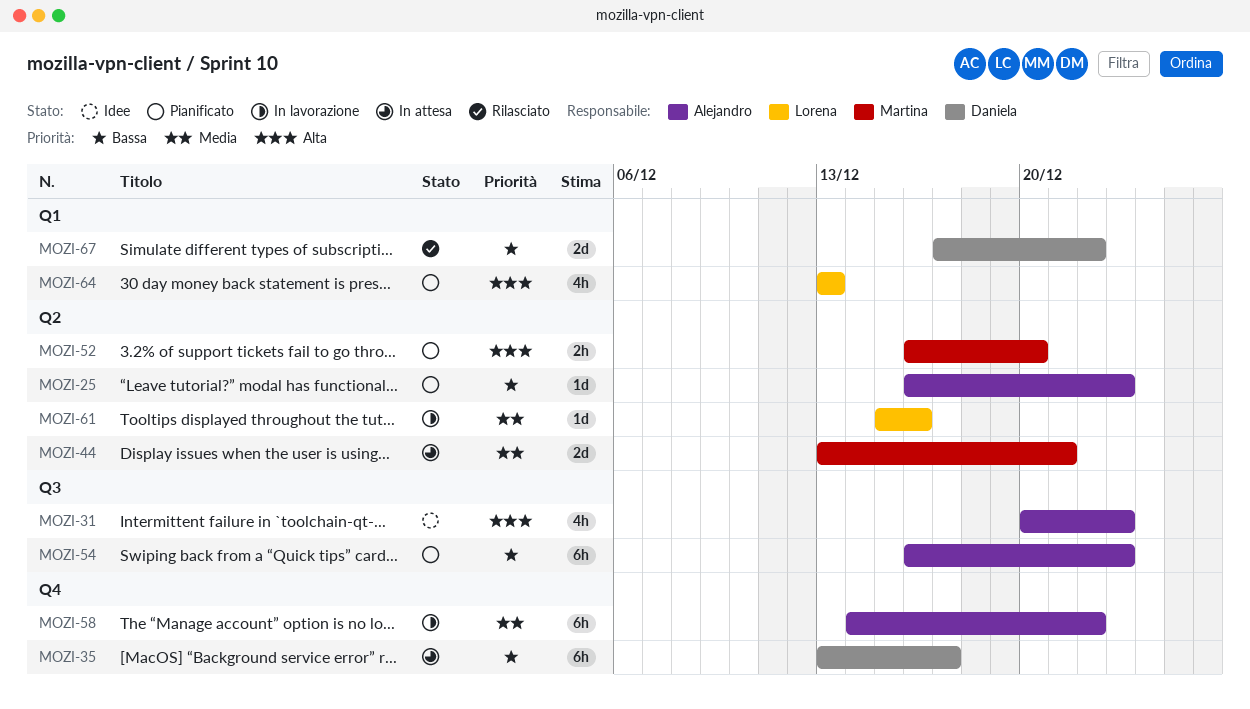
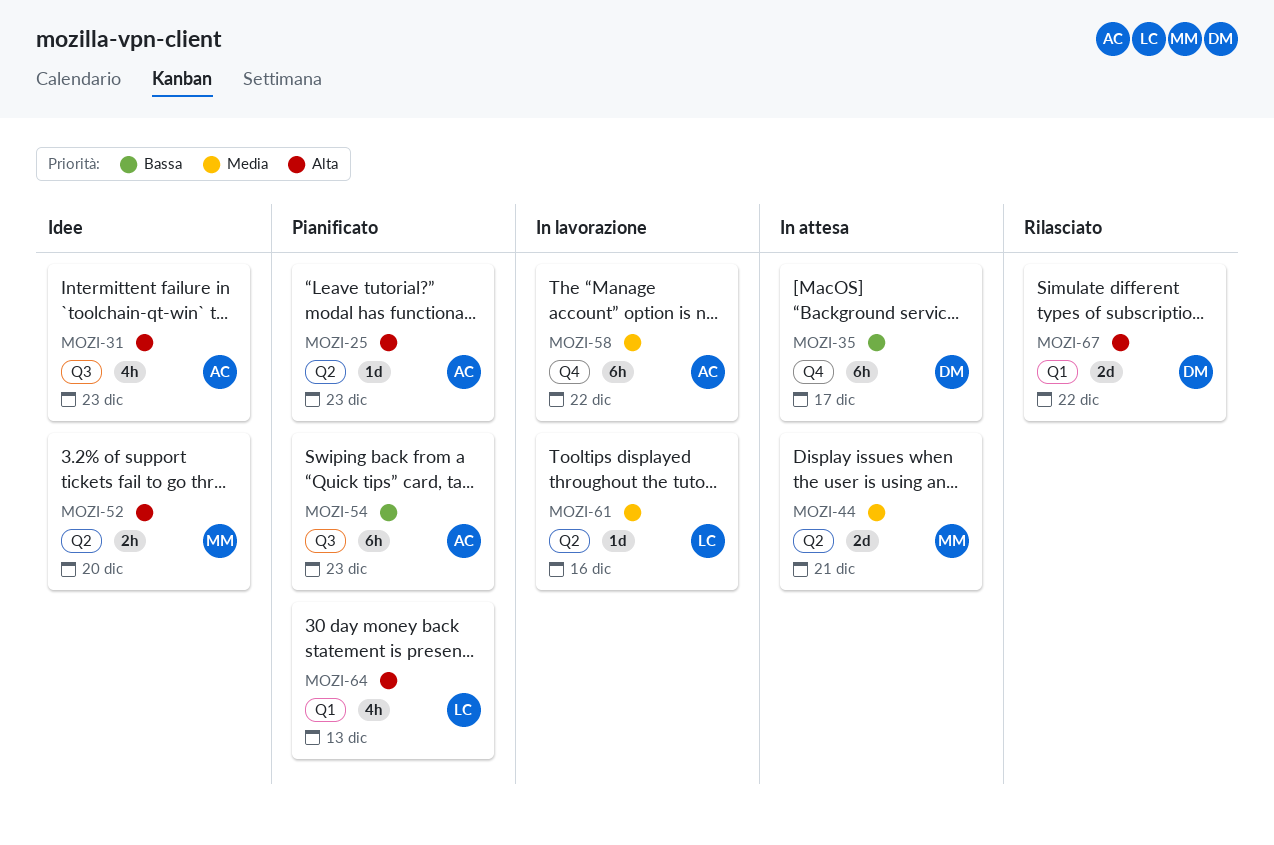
MOZI-25, priority: Bassa -> Alta
MOZI-52, status: Pianificato -> Idee
MOZI-67, priority: Bassa -> Alta

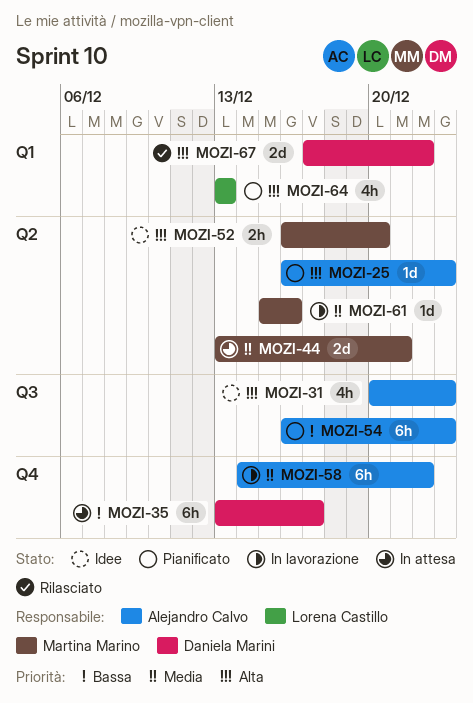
MOZI-61, owner: Lorena Castillo -> Martina Marino

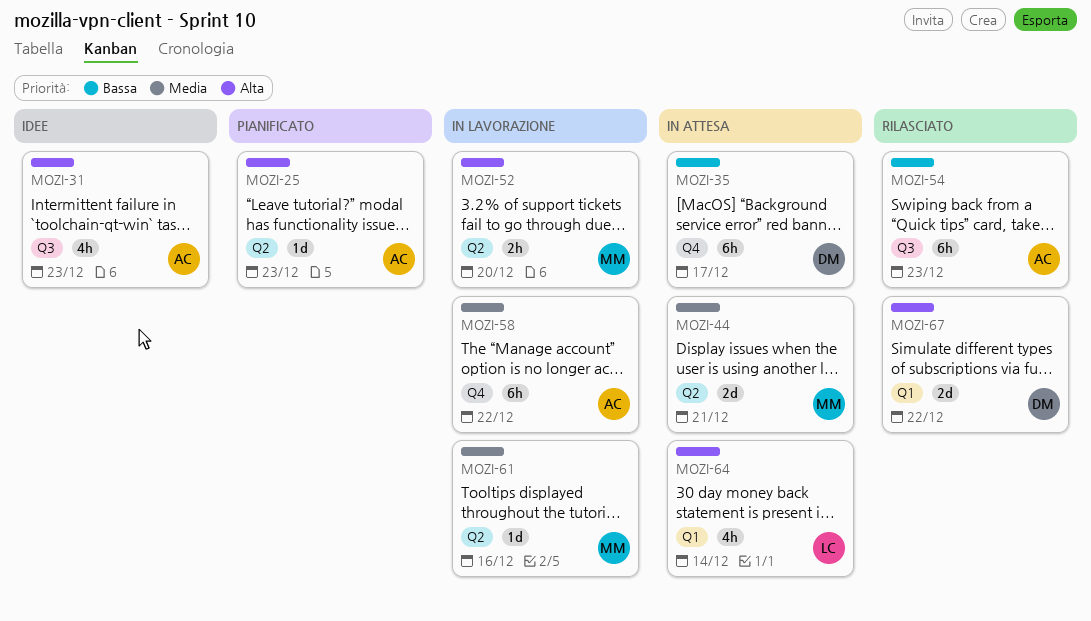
MOZI-52, status: Idee -> In lavorazione
MOZI-54, status: Pianificato -> Rilasciato
MOZI-64, status: Pianificato -> In attesa
MOZI-64, due: Dec 13 -> Dec 14

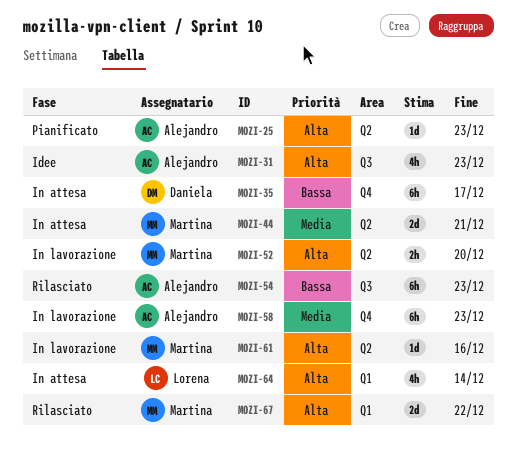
MOZI-58, due: Dec 22 -> Dec 23
MOZI-61, priority: Media -> Alta
MOZI-67, owner: Daniela -> Martina

